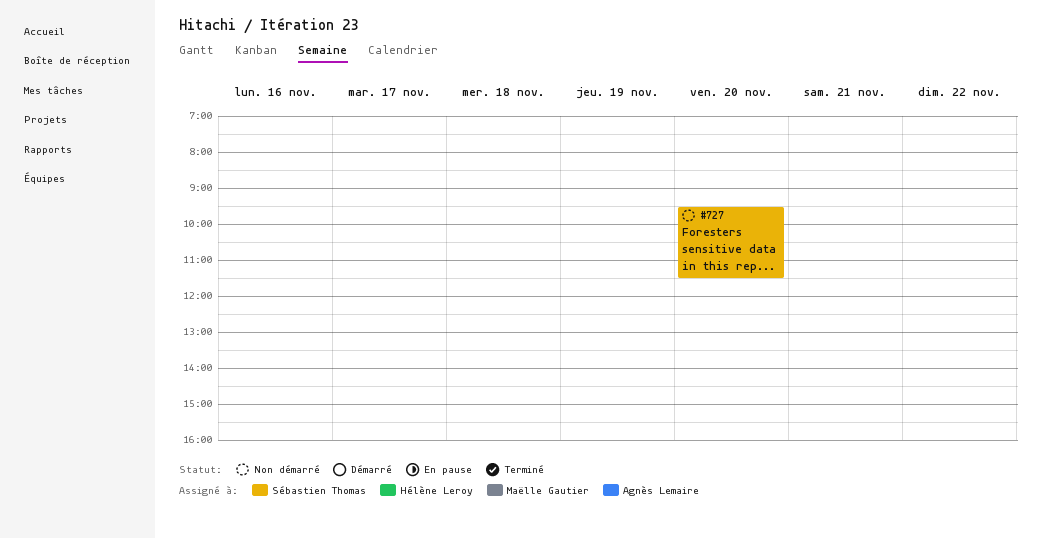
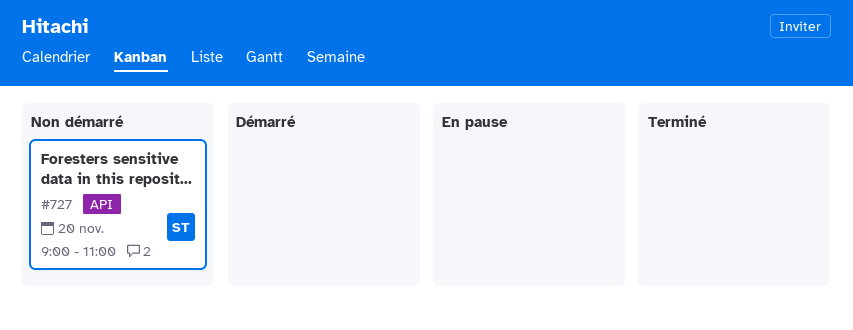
#727, begins: 09:30 -> 09:00
#727, ends: 11:30 -> 11:00

